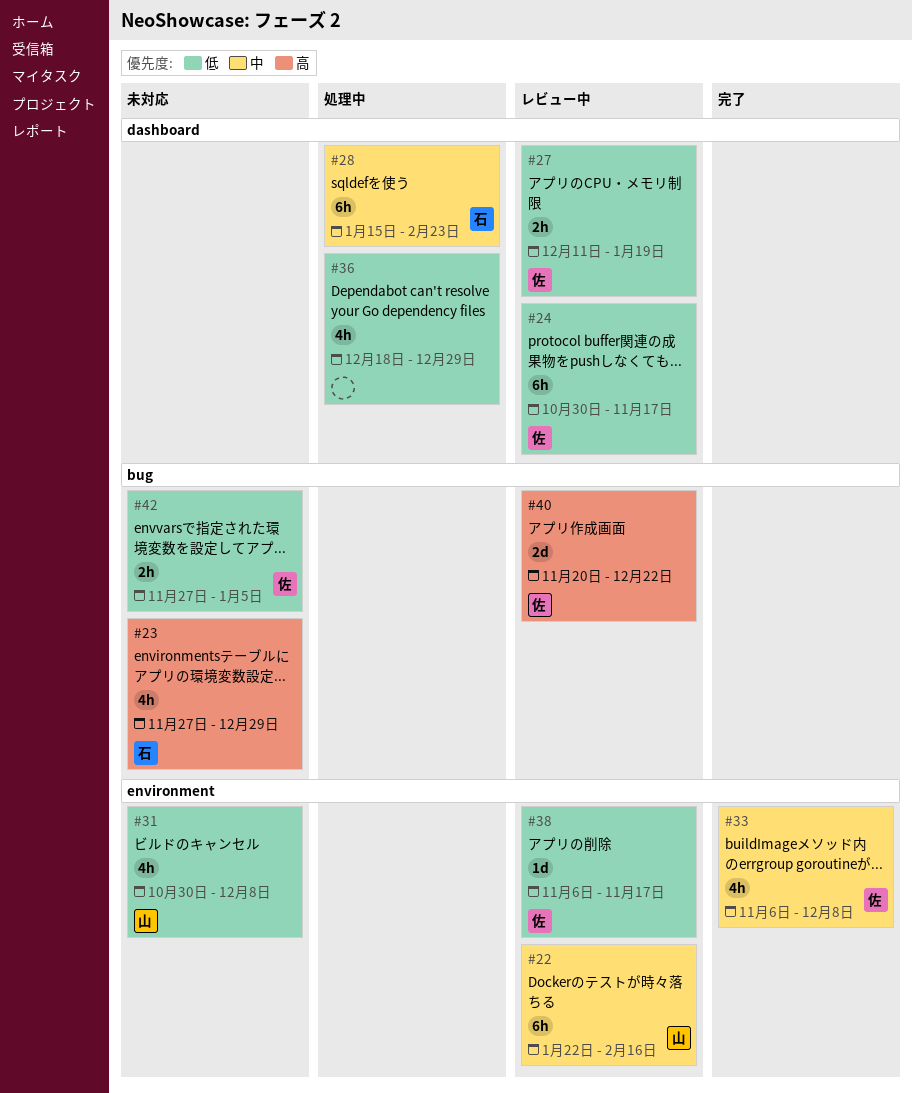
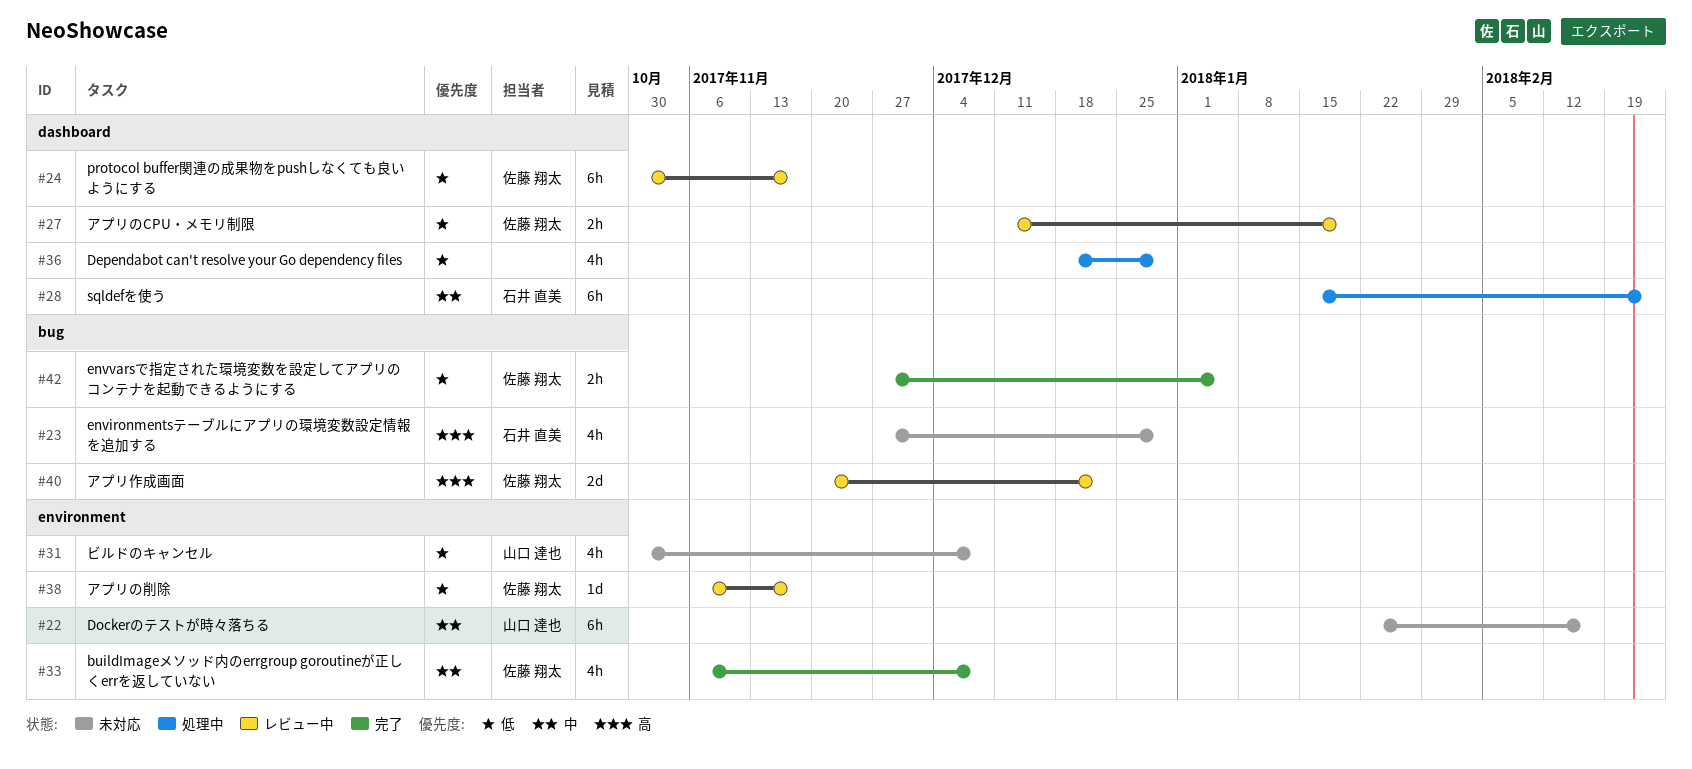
#22, status: レビュー中 -> 未対応
#42, status: 未対応 -> 完了

